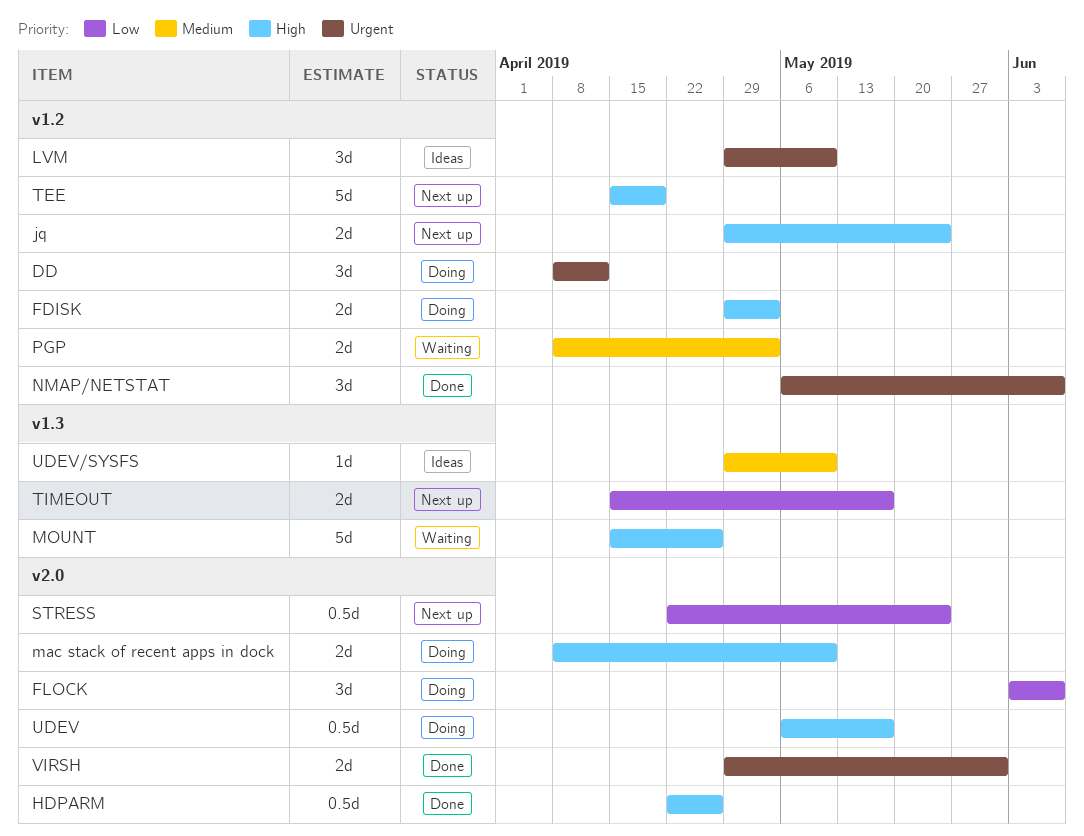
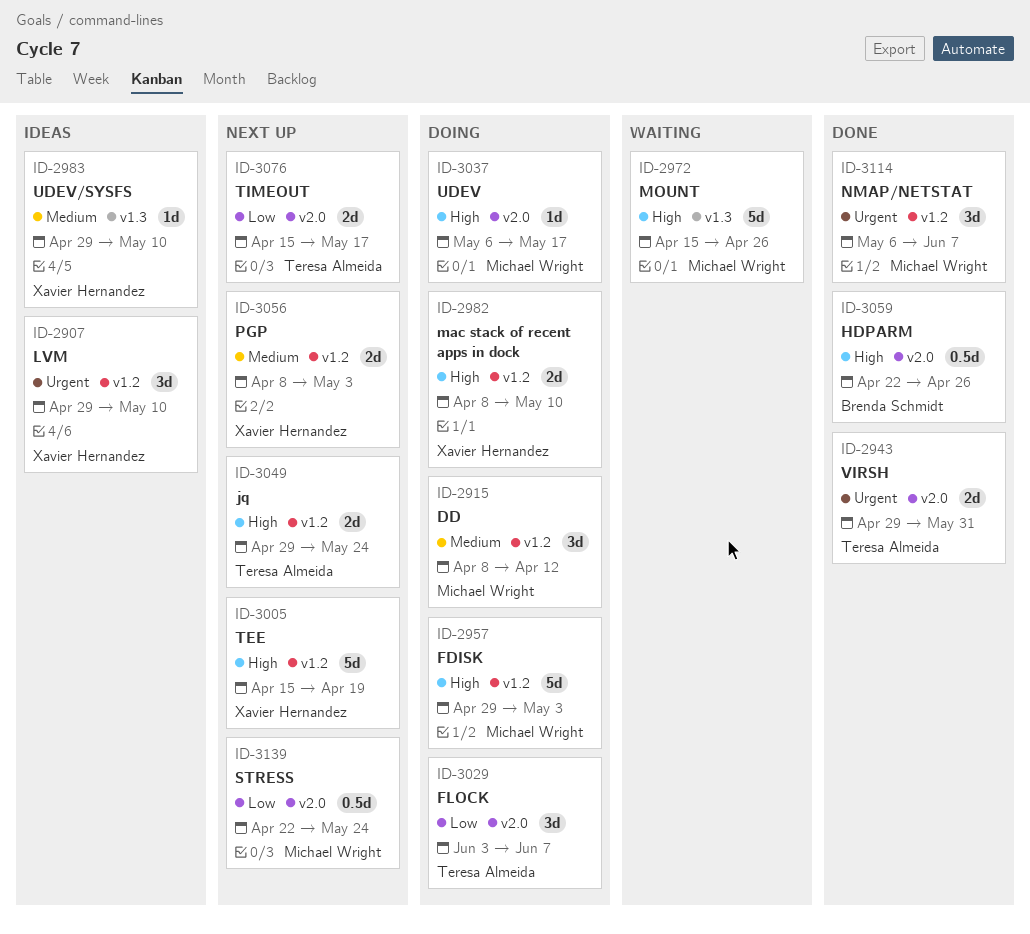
DD, priority: Urgent -> Medium
FDISK, estimate: 2d -> 5d
mac stack of recent apps in dock, label: v2.0 -> v1.2
PGP, status: Waiting -> Next up
TIMEOUT, label: v1.3 -> v2.0
UDEV, estimate: 0.5d -> 1d

